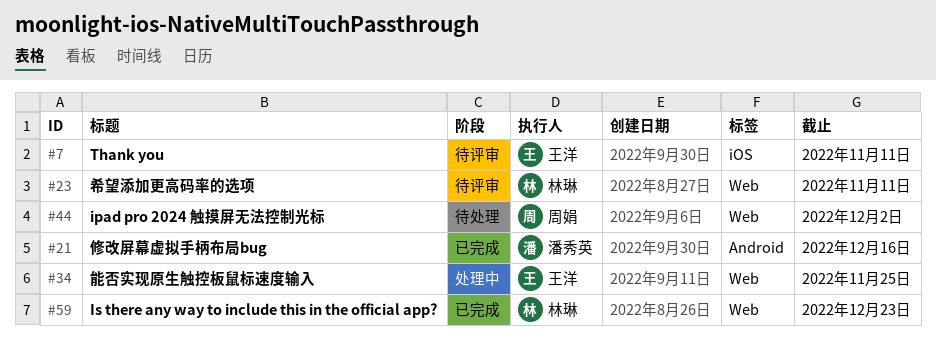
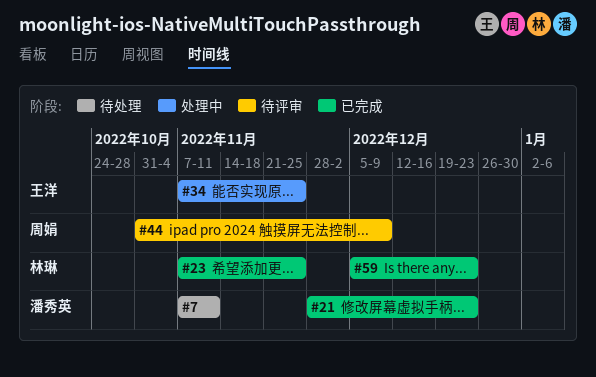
#7, status: 待评审 -> 待处理
#7, owner: 王洋 -> 潘秀英
#21, due: Dec 16 -> Dec 23
#23, status: 待评审 -> 已完成
#23, due: Nov 11 -> Nov 25
#44, status: 待处理 -> 待评审
#44, due: Dec 2 -> Dec 9

